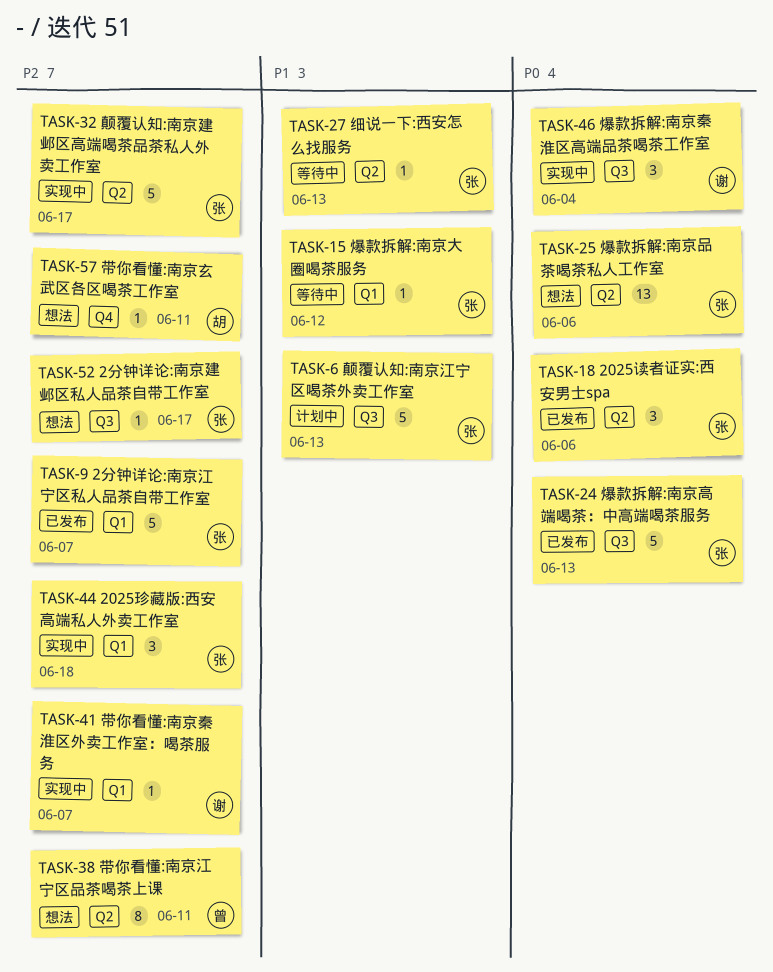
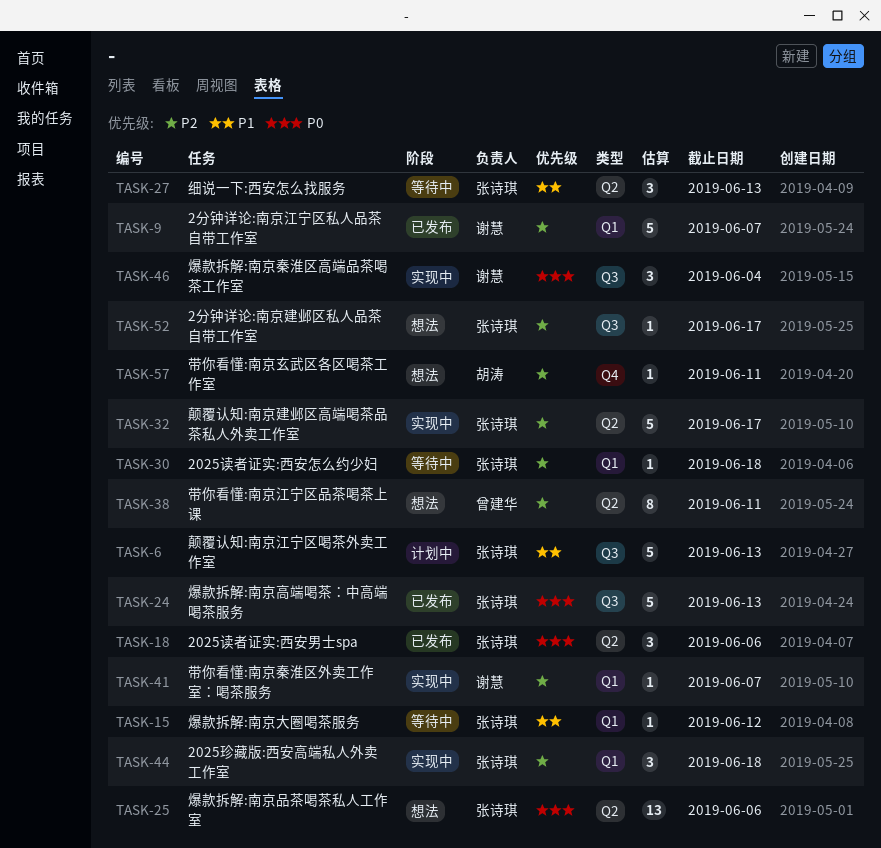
TASK-9, owner: 张诗琪 -> 谢慧
TASK-27, estimate: 1 -> 3
TASK-30: none -> present

